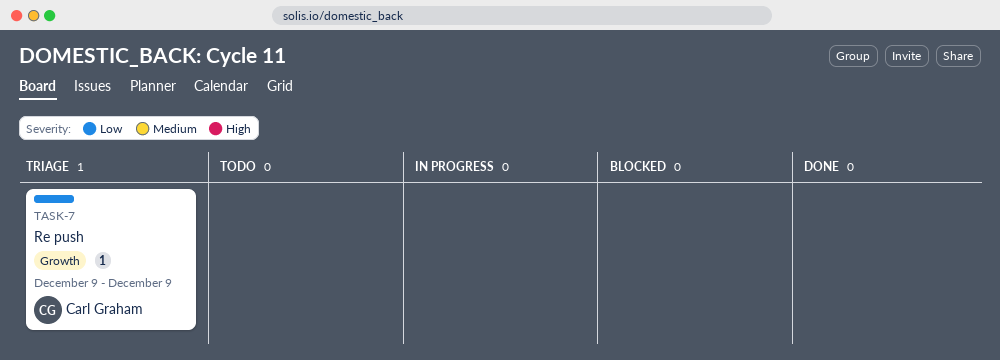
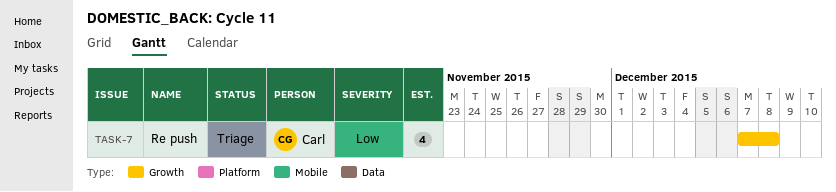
TASK-7, estimate: 1 -> 4
TASK-7, start: Dec 9 -> Dec 7
TASK-7, due: Dec 9 -> Dec 8

